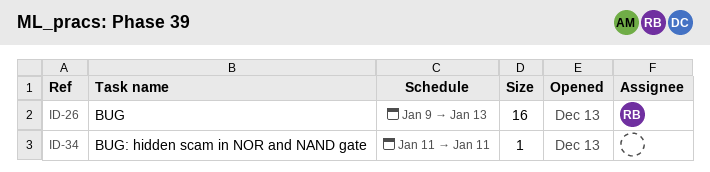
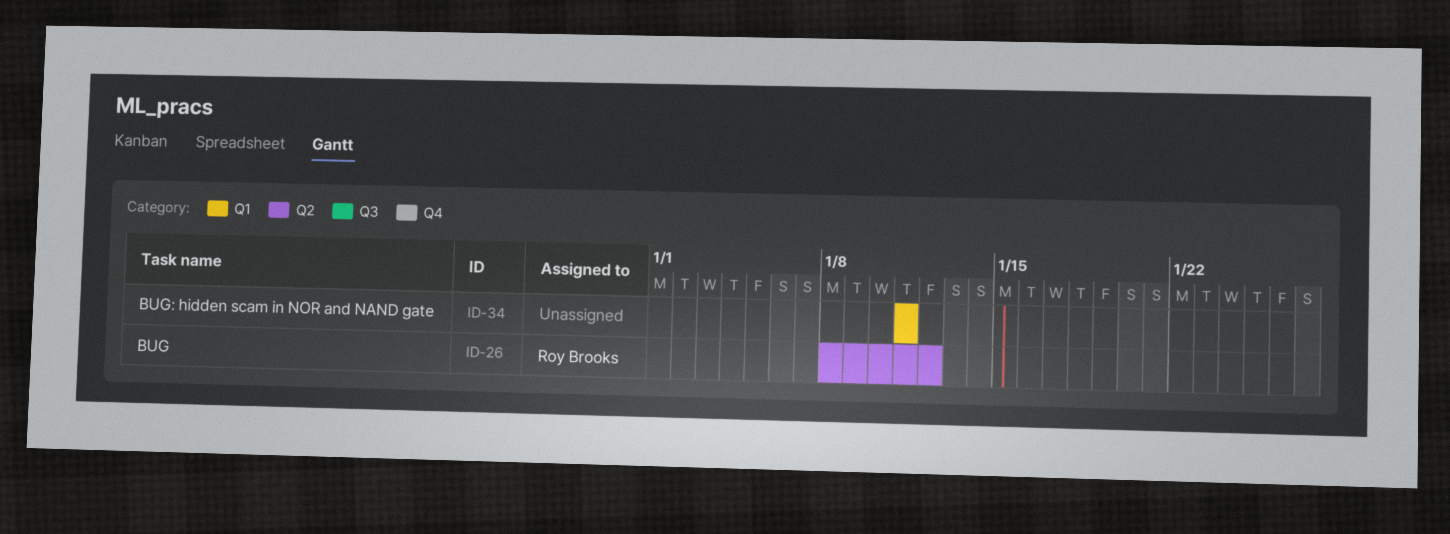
ID-26, start: Jan 9 -> Jan 8
ID-26, due: Jan 13 -> Jan 12

